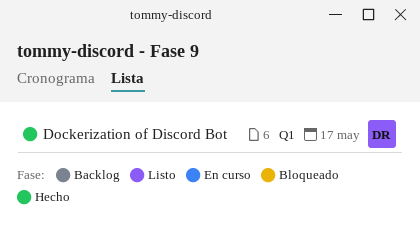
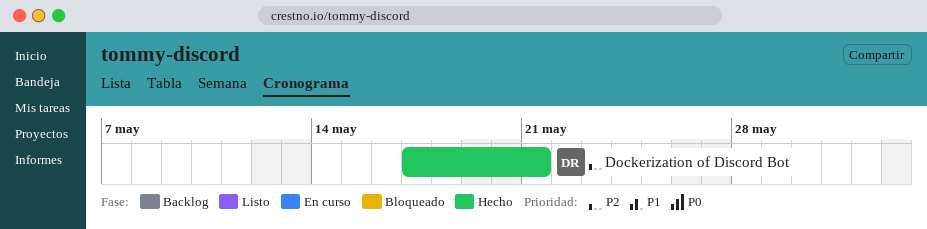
Dockerization of Discord Bot, due: May 17 -> May 21

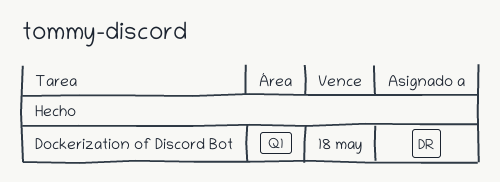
Dockerization of Discord Bot, due: May 21 -> May 18

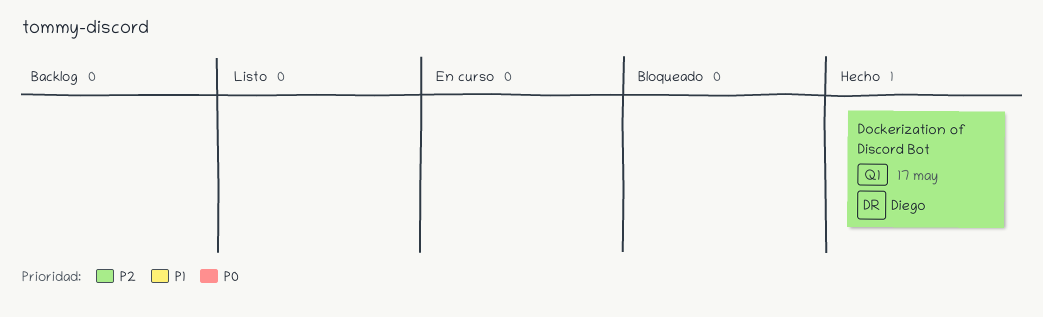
Dockerization of Discord Bot, due: May 18 -> May 17

